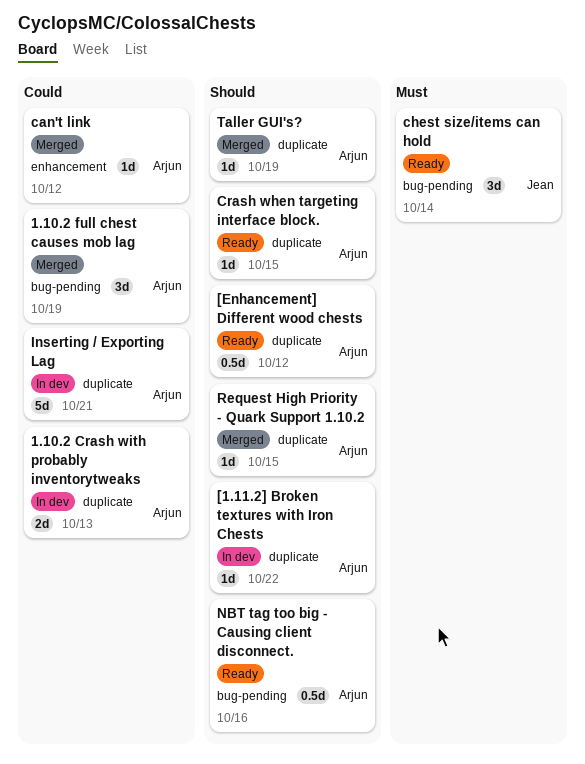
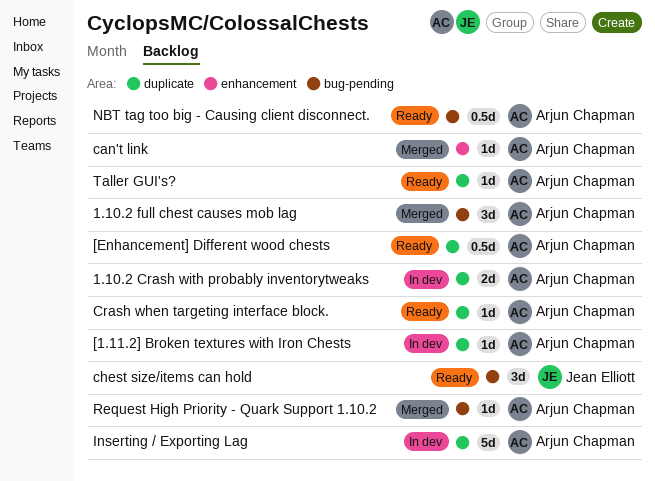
Request High Priority - Quark Support 1.10.2, label: duplicate -> bug-pending
Taller GUI's?, status: Merged -> Ready

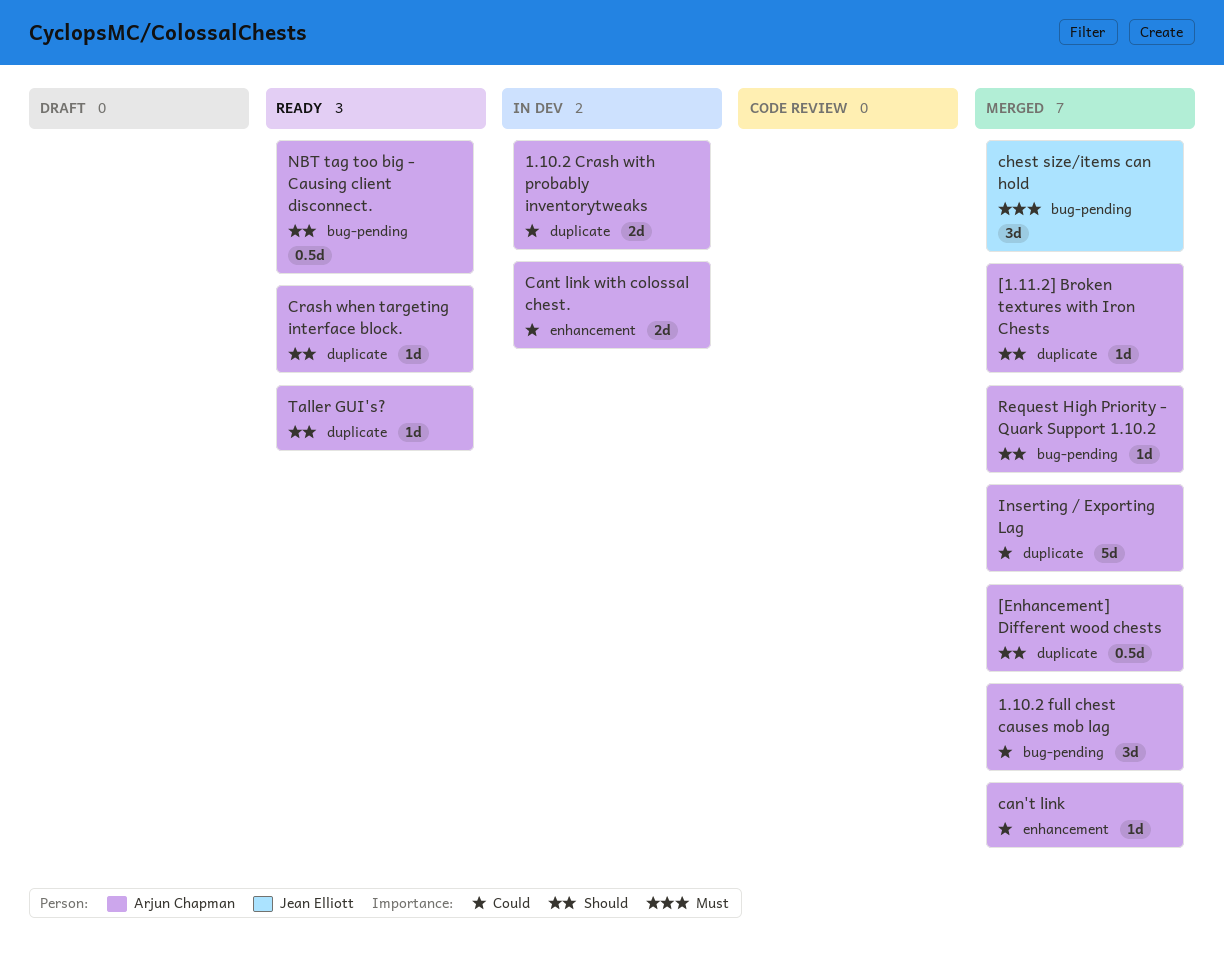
[1.11.2] Broken textures with Iron Chests, status: In dev -> Merged
[Enhancement] Different wood chests, status: Ready -> Merged
Cant link with colossal chest.: none -> present
chest size/items can hold, status: Ready -> Merged
Inserting / Exporting Lag, status: In dev -> Merged

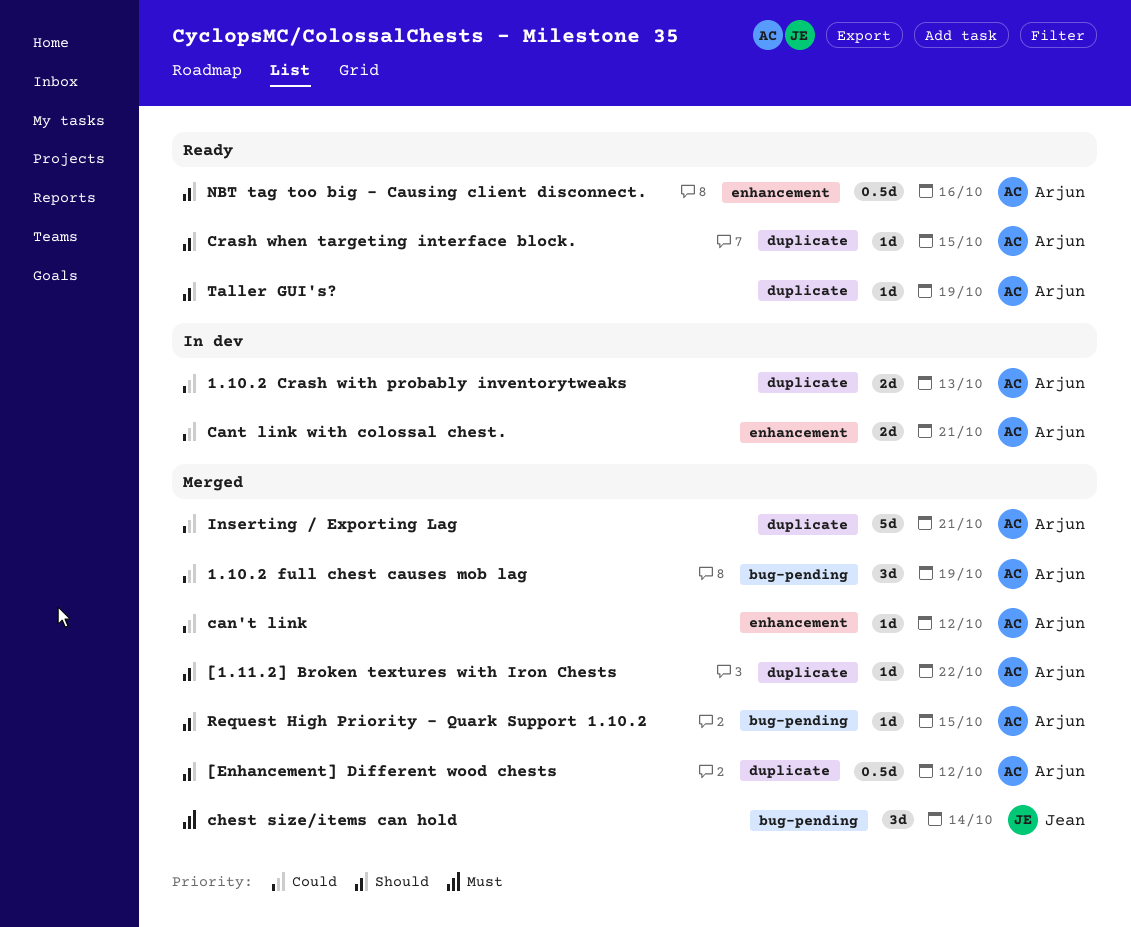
NBT tag too big - Causing client disconnect., label: bug-pending -> enhancement

